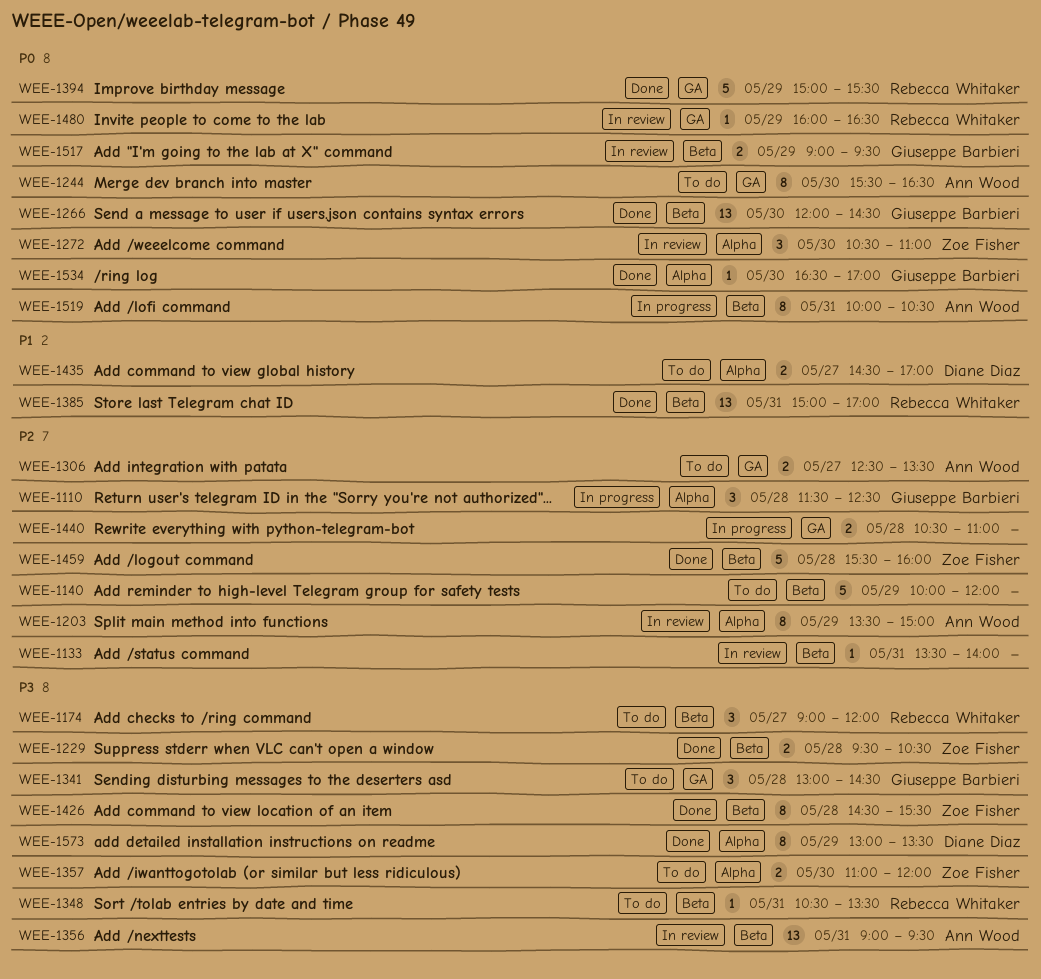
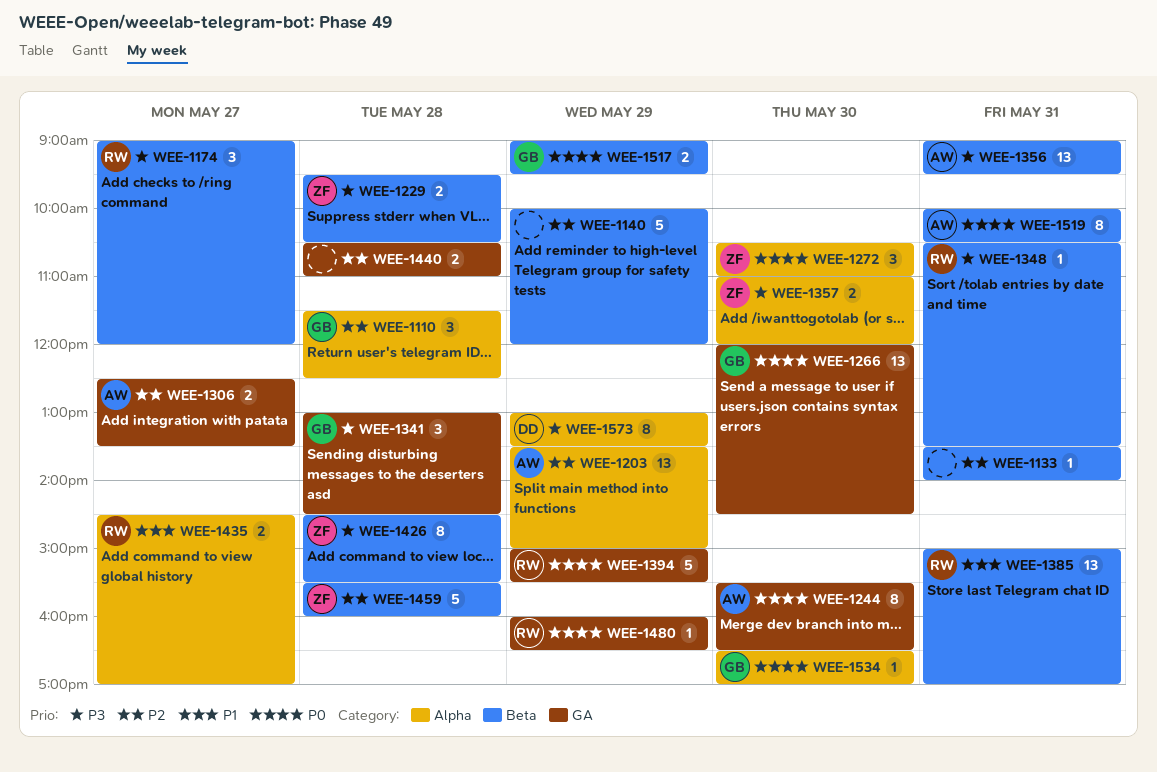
WEE-1203, estimate: 8 -> 13
WEE-1266, label: Beta -> GA
WEE-1435, owner: Diane Diaz -> Rebecca Whitaker

